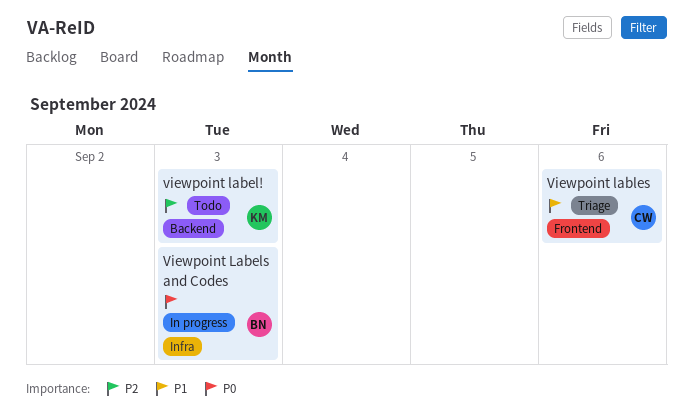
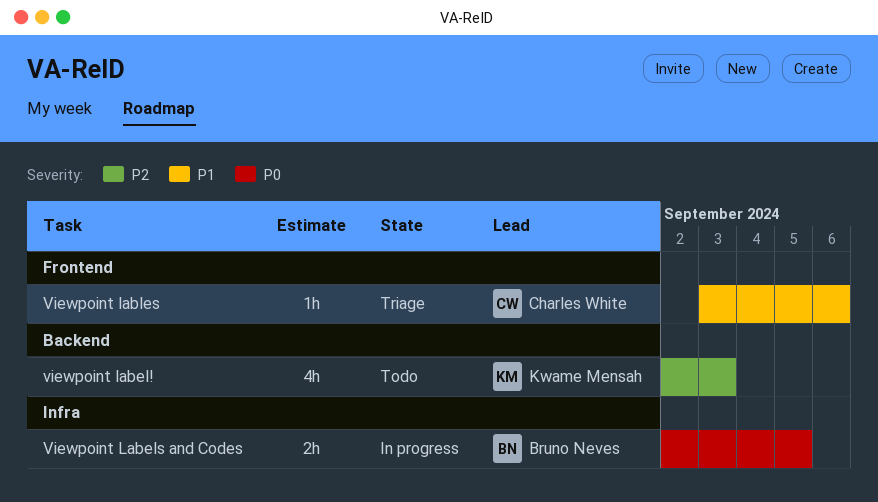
Viewpoint Labels and Codes, due: Sep 3 -> Sep 5

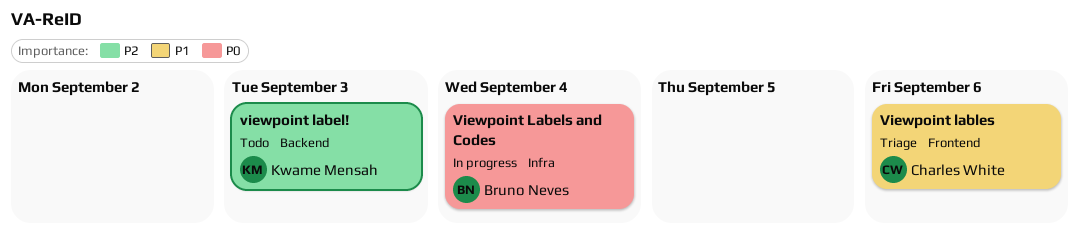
Viewpoint Labels and Codes, due: Sep 5 -> Sep 4

